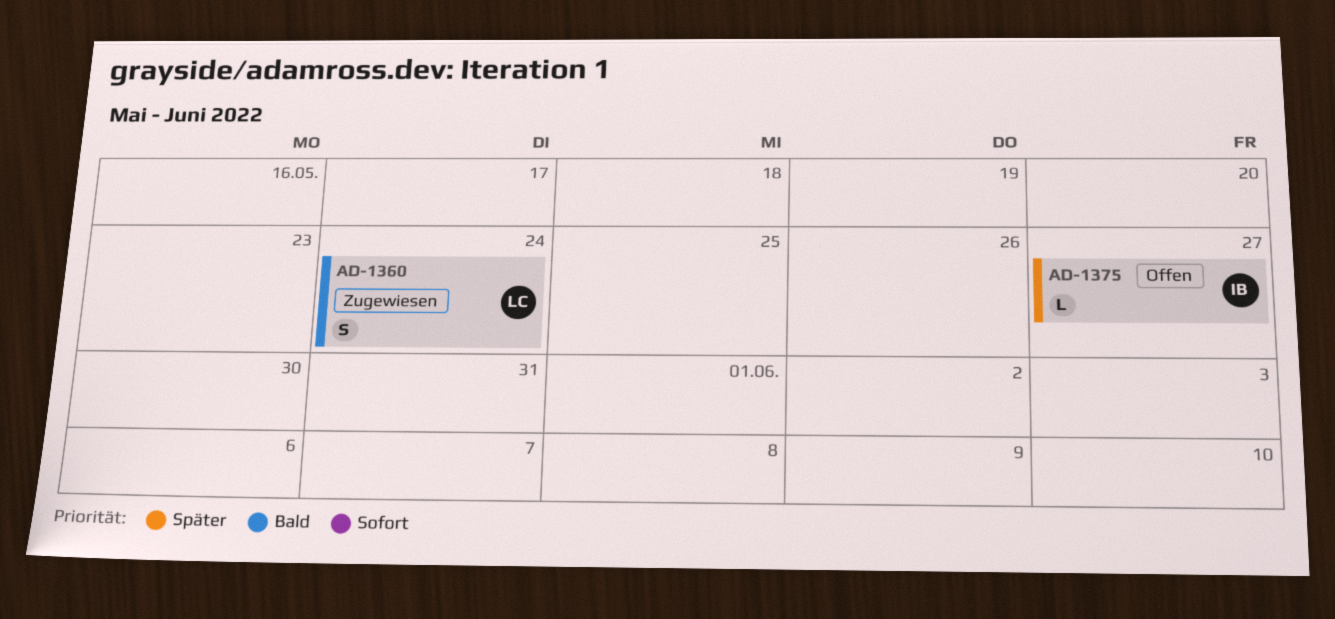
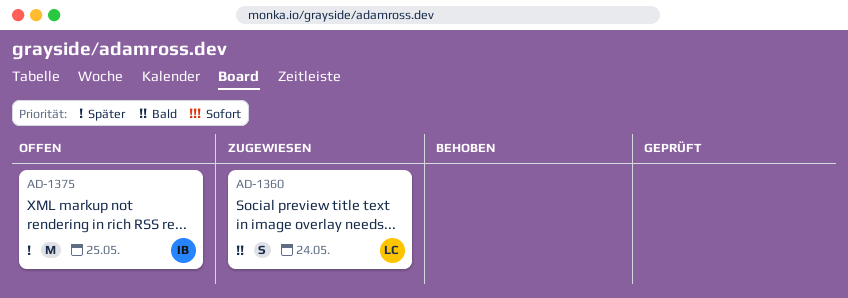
AD-1375, estimate: L -> M
AD-1375, due: May 27 -> May 25

